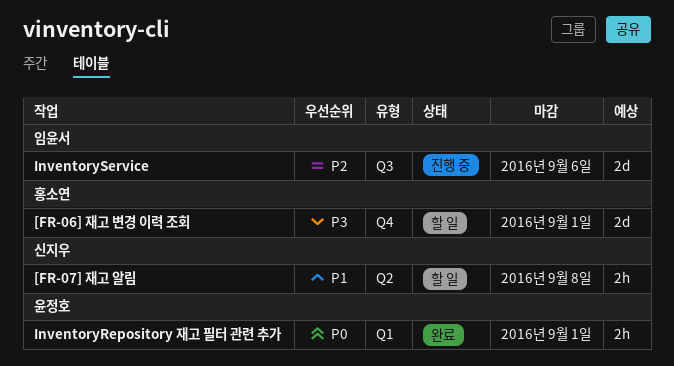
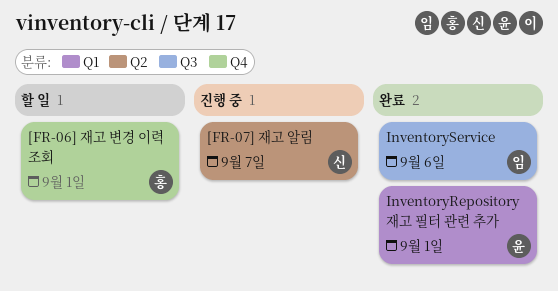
[FR-07] 재고 알림, status: 할 일 -> 진행 중
[FR-07] 재고 알림, due: Sep 8 -> Sep 7
InventoryService, status: 진행 중 -> 완료

